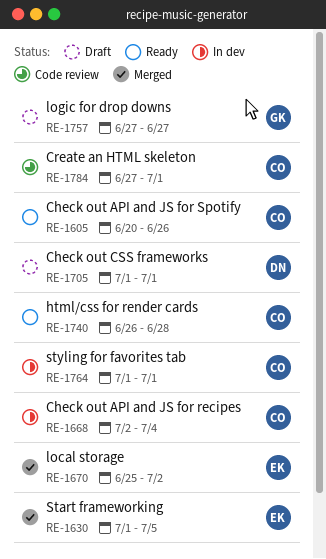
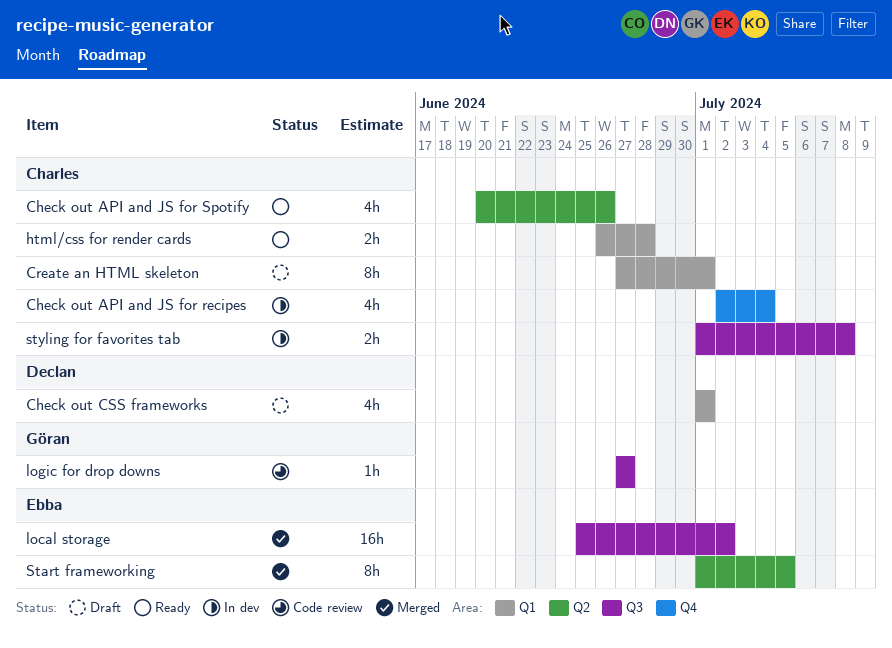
Create an HTML skeleton, status: Code review -> Draft
logic for drop downs, status: Draft -> Code review
styling for favorites tab, due: Jul 1 -> Jul 8

